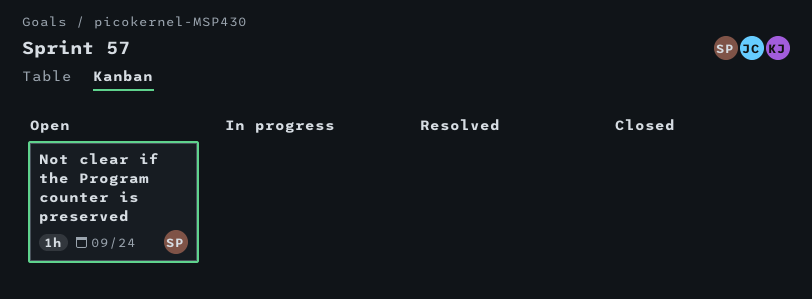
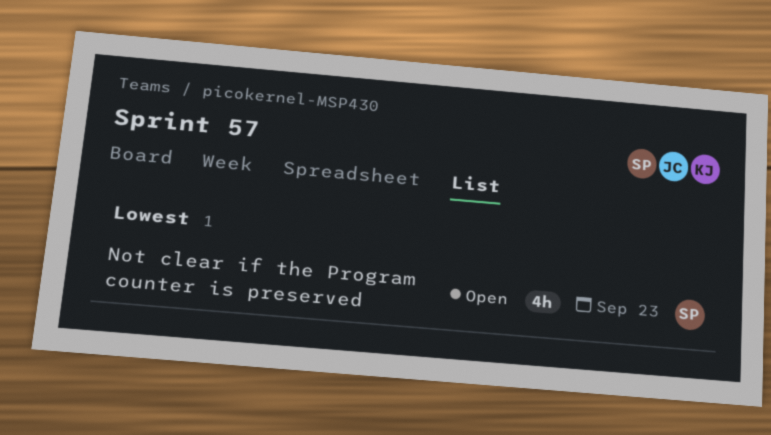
Not clear if the Program counter is preserved, estimate: 1h -> 4h
Not clear if the Program counter is preserved, due: Sep 24 -> Sep 23

